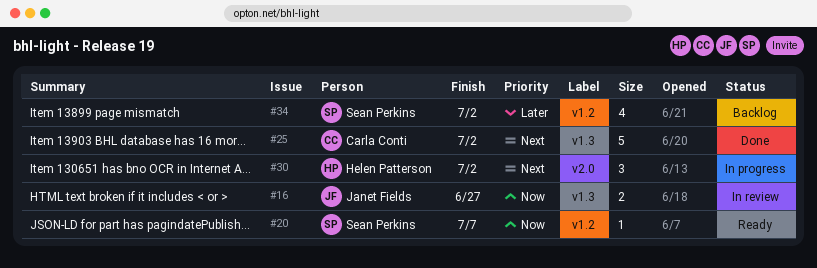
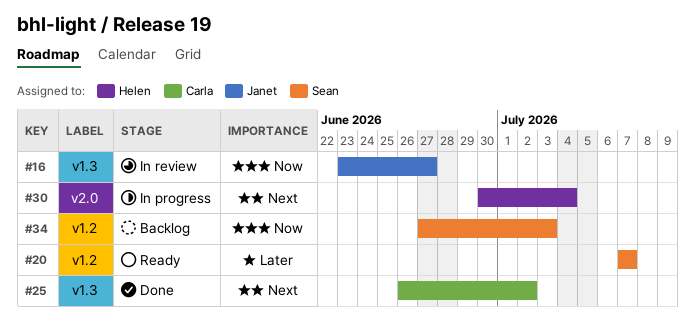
#20, priority: Now -> Later
#30, due: Jul 2 -> Jul 4
#34, priority: Later -> Now
#34, due: Jul 2 -> Jul 3

